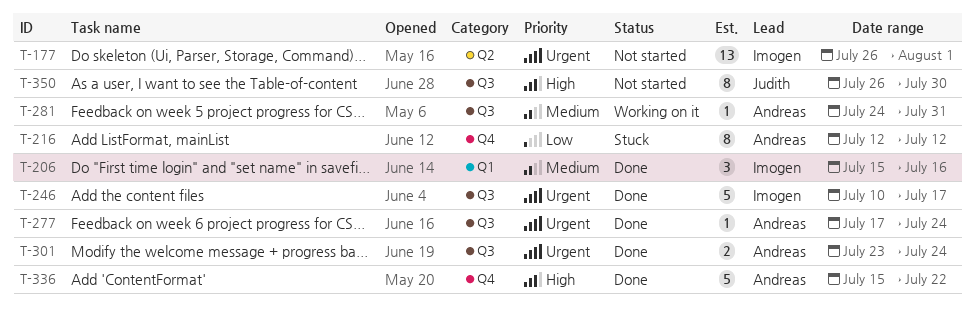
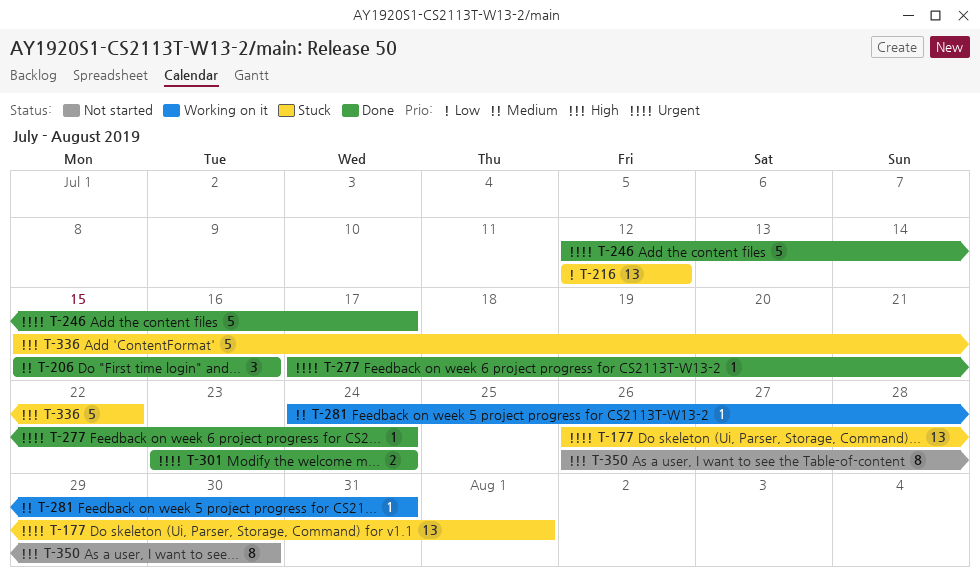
T-177, status: Not started -> Stuck
T-216, estimate: 8 -> 13
T-246, start: Jul 10 -> Jul 12
T-336, status: Done -> Stuck

